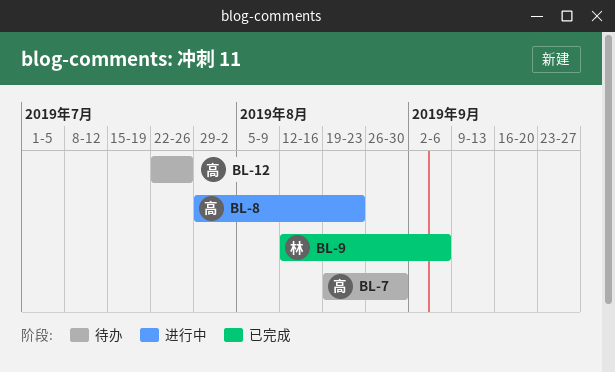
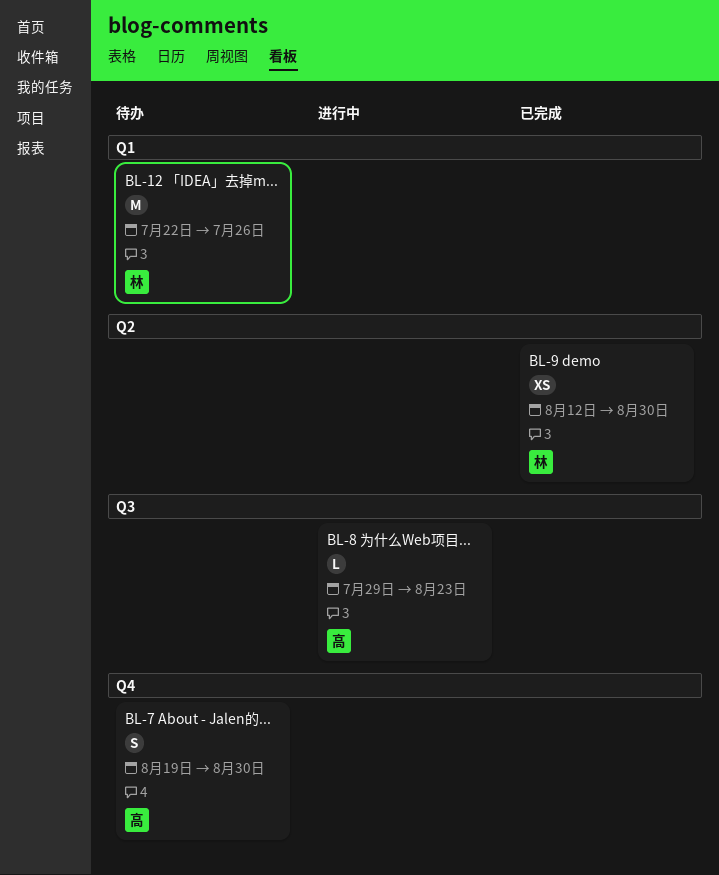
BL-9, due: Sep 6 -> Aug 30
BL-12, owner: 高 -> 林

